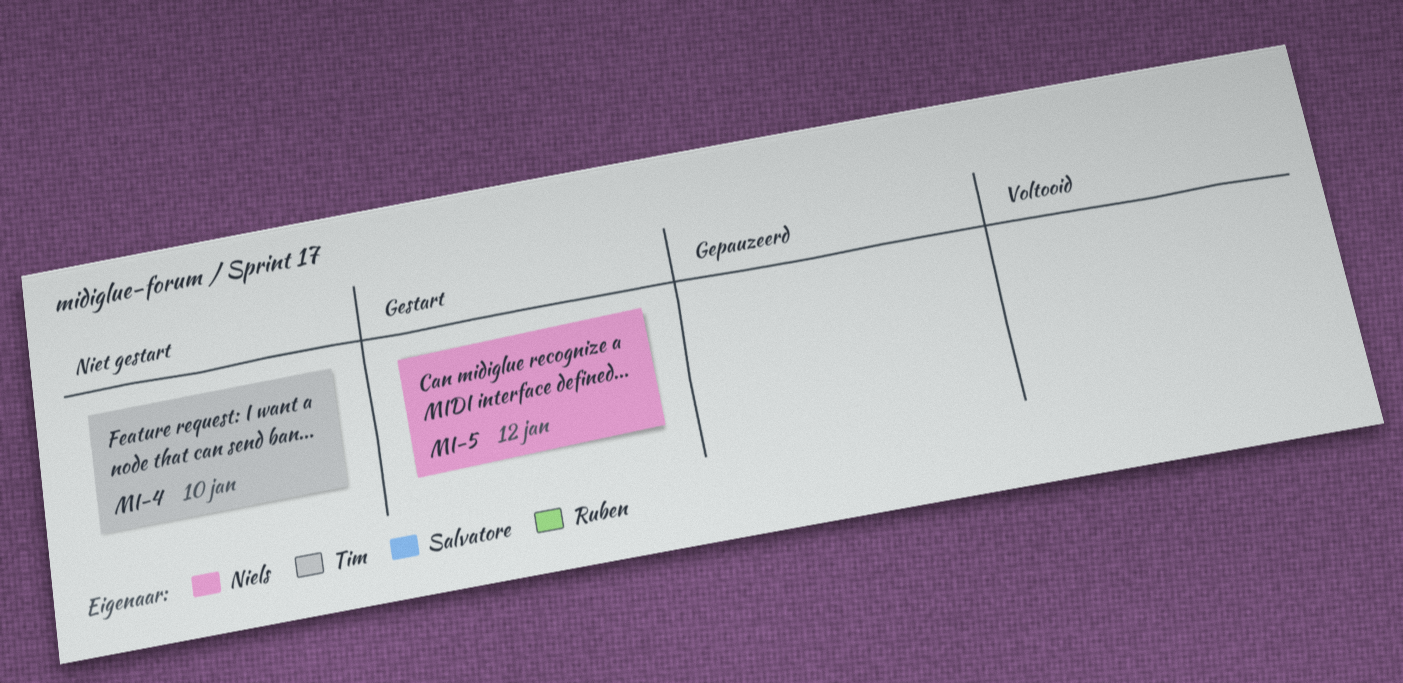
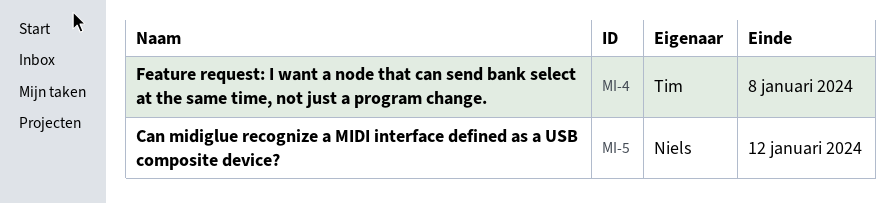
MI-4, due: Jan 10 -> Jan 8

